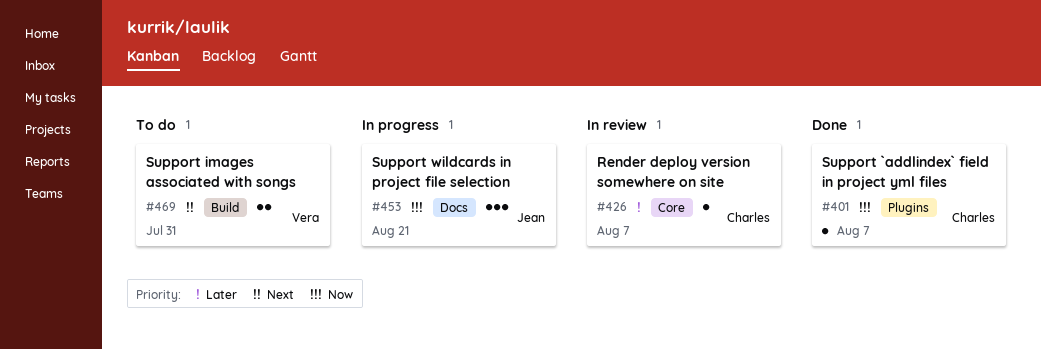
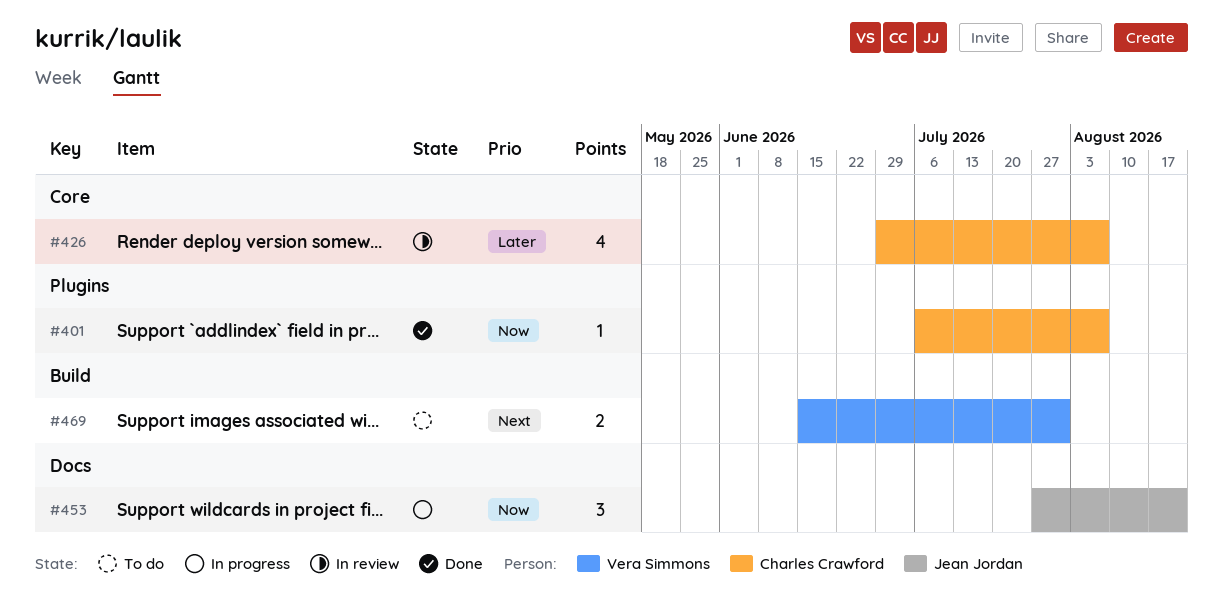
#426, estimate: 1 -> 4

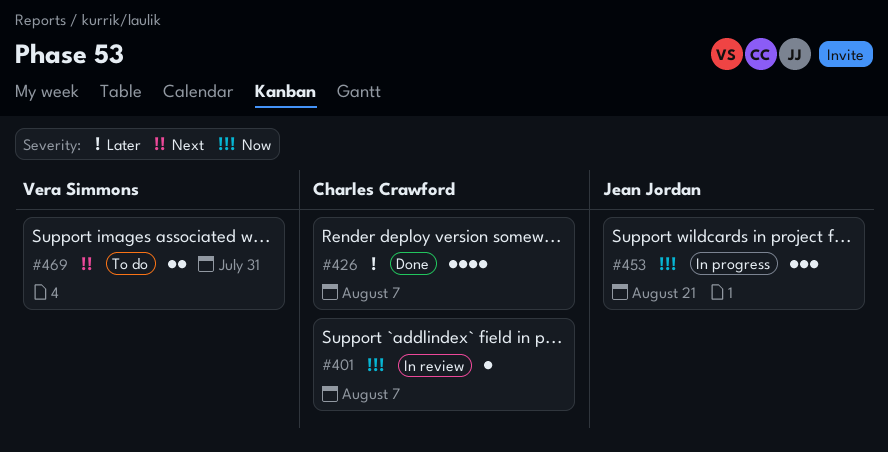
#401, status: Done -> In review
#426, status: In review -> Done

